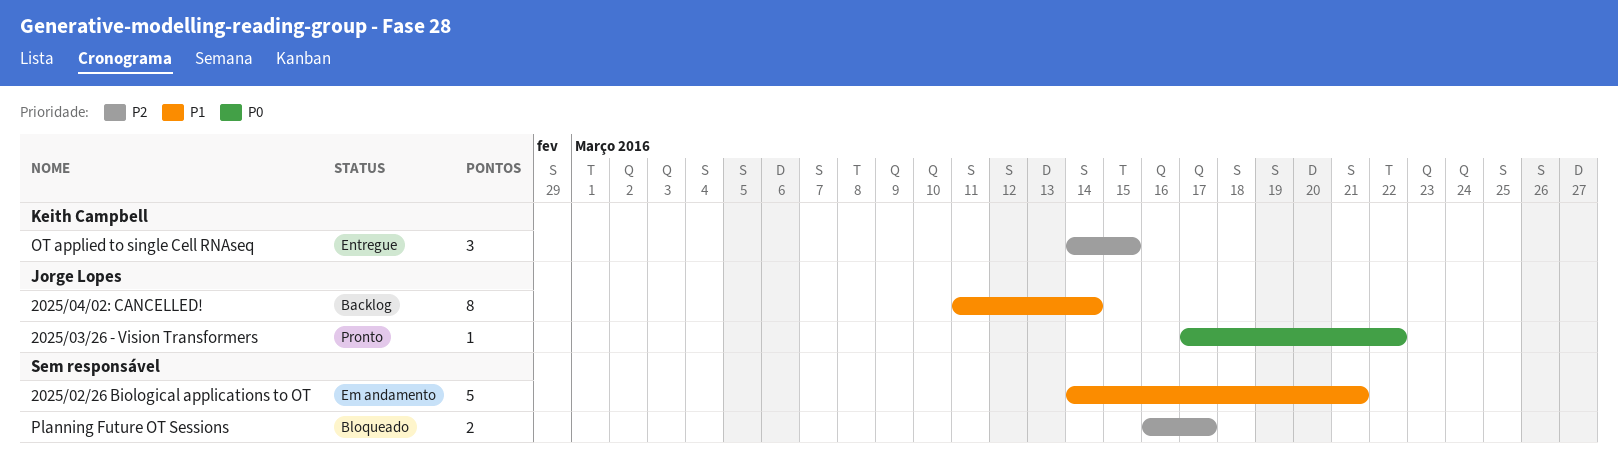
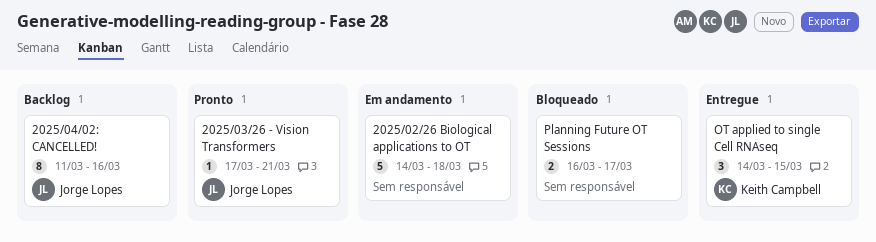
2025/02/26 Biological applications to OT, due: Mar 21 -> Mar 18
2025/03/26 - Vision Transformers, due: Mar 22 -> Mar 21
2025/04/02: CANCELLED!, due: Mar 14 -> Mar 16

